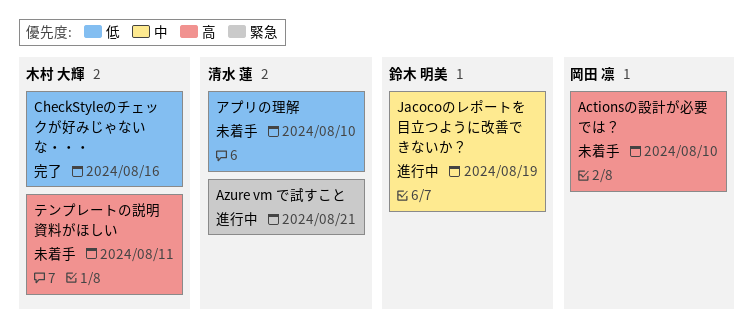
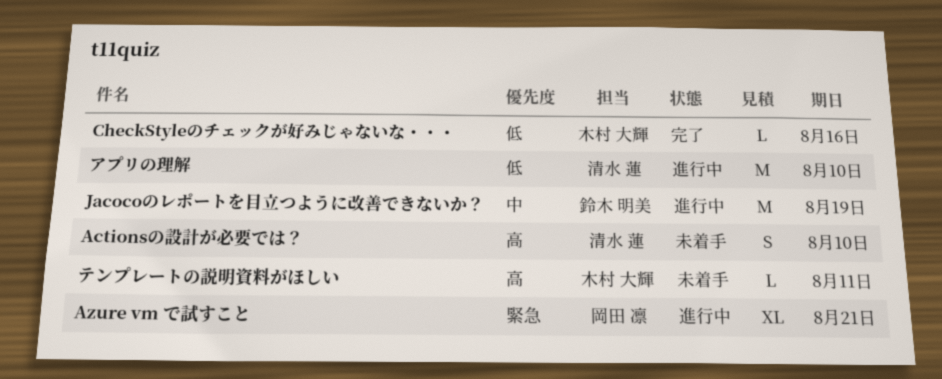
Actionsの設計が必要では？, owner: 岡田 凛 -> 清水 蓮
Azure vm で試すこと, owner: 清水 蓮 -> 岡田 凛
アプリの理解, status: 未着手 -> 進行中

